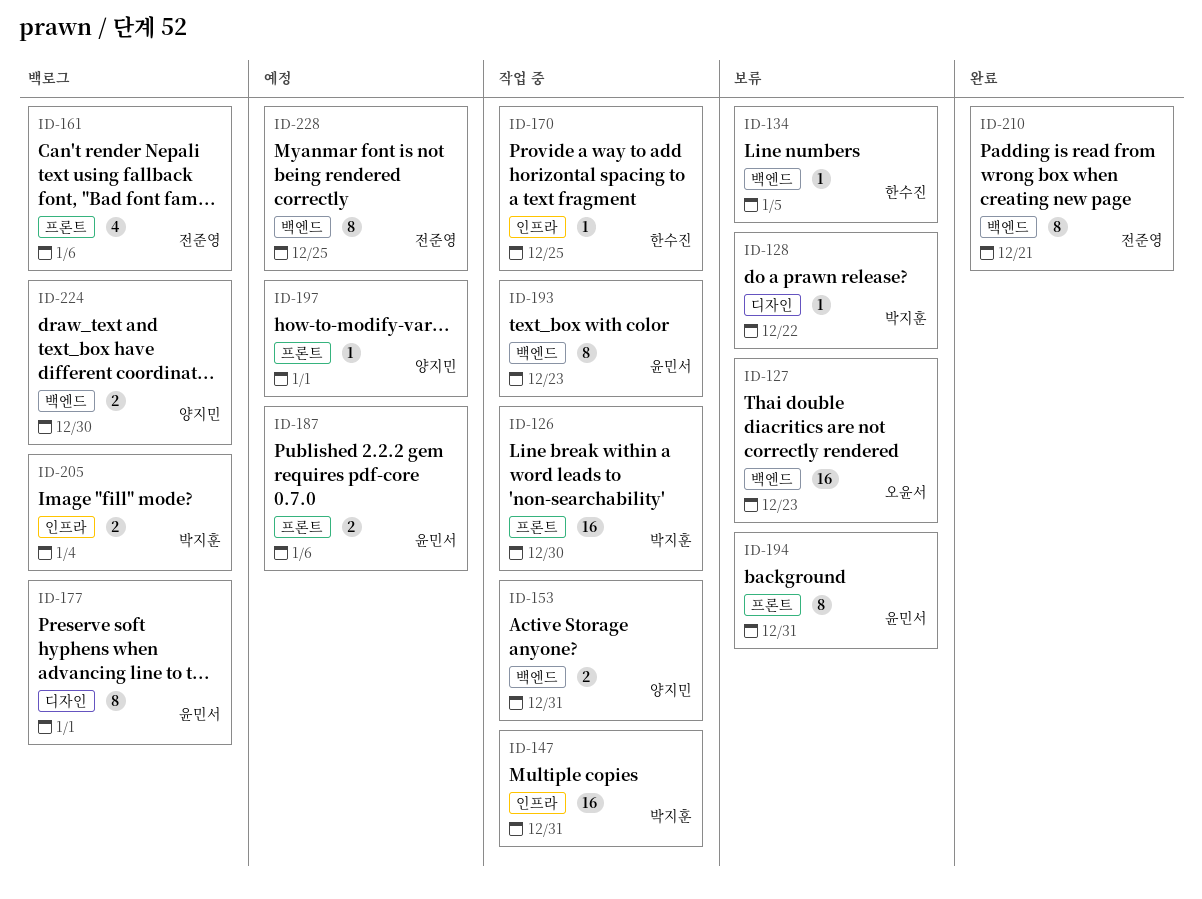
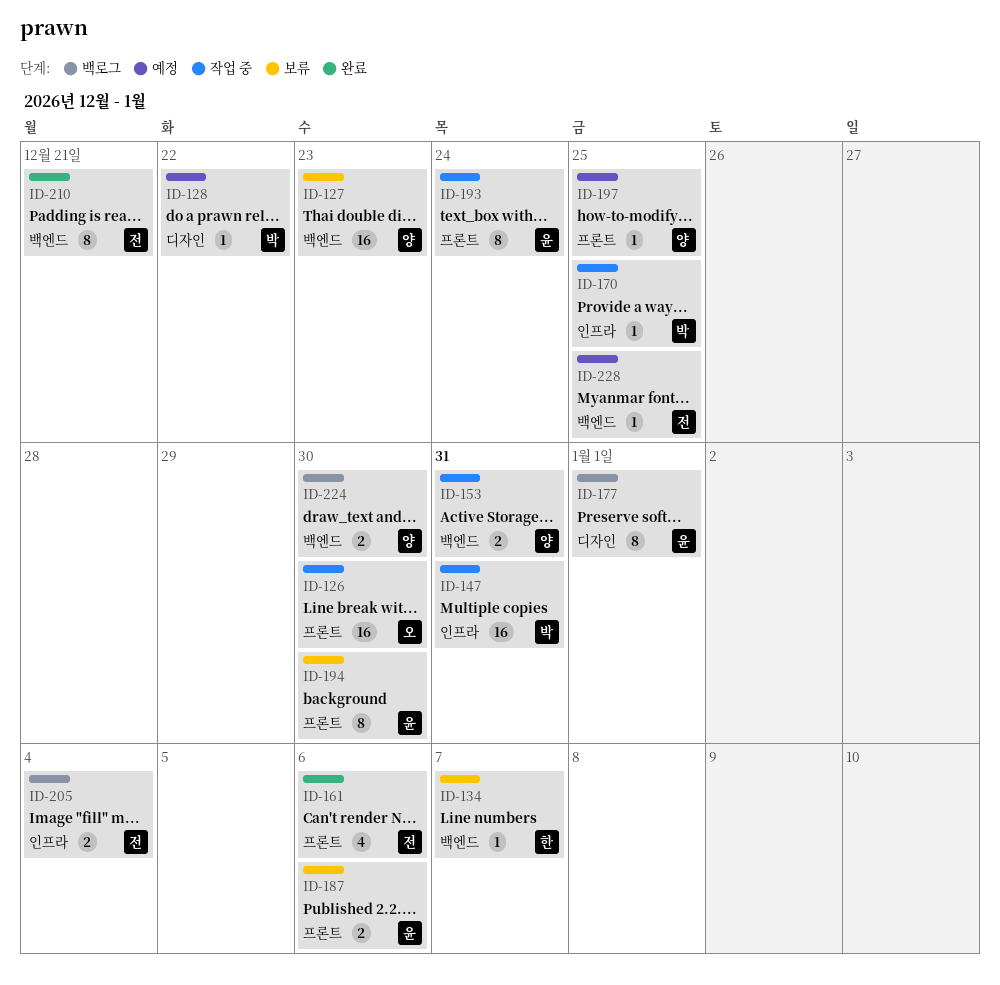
ID-126, owner: 박지훈 -> 오윤서
ID-127, owner: 오윤서 -> 양지민
ID-128, status: 보류 -> 예정
ID-134, due: Jan 5 -> Jan 7
ID-161, status: 백로그 -> 완료
ID-170, owner: 한수진 -> 박지훈
ID-187, status: 예정 -> 보류
ID-193, label: 백엔드 -> 프론트
ID-193, due: Dec 23 -> Dec 24
ID-194, due: Dec 31 -> Dec 30
ID-197, due: Jan 1 -> Dec 25
ID-205, owner: 박지훈 -> 전준영
ID-228, estimate: 8 -> 1

